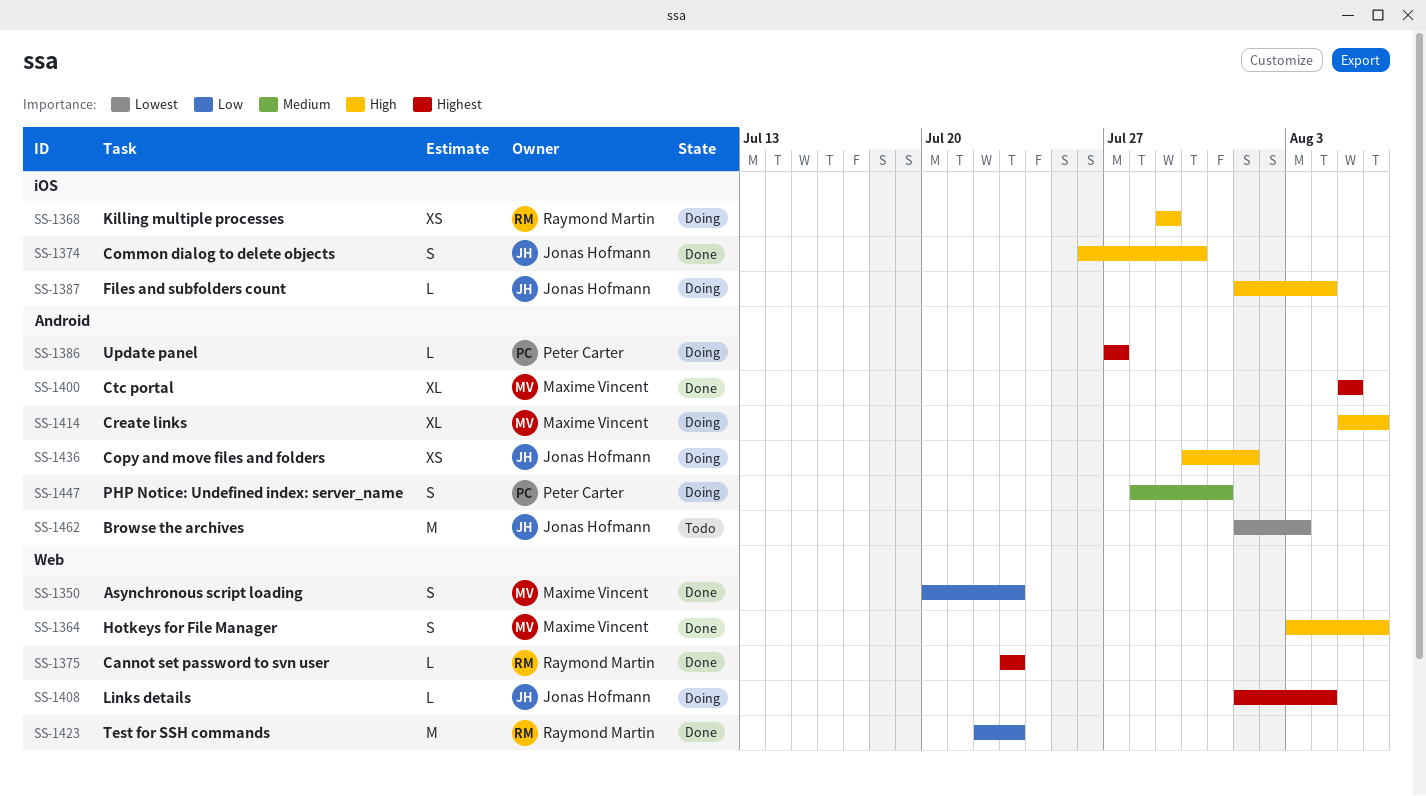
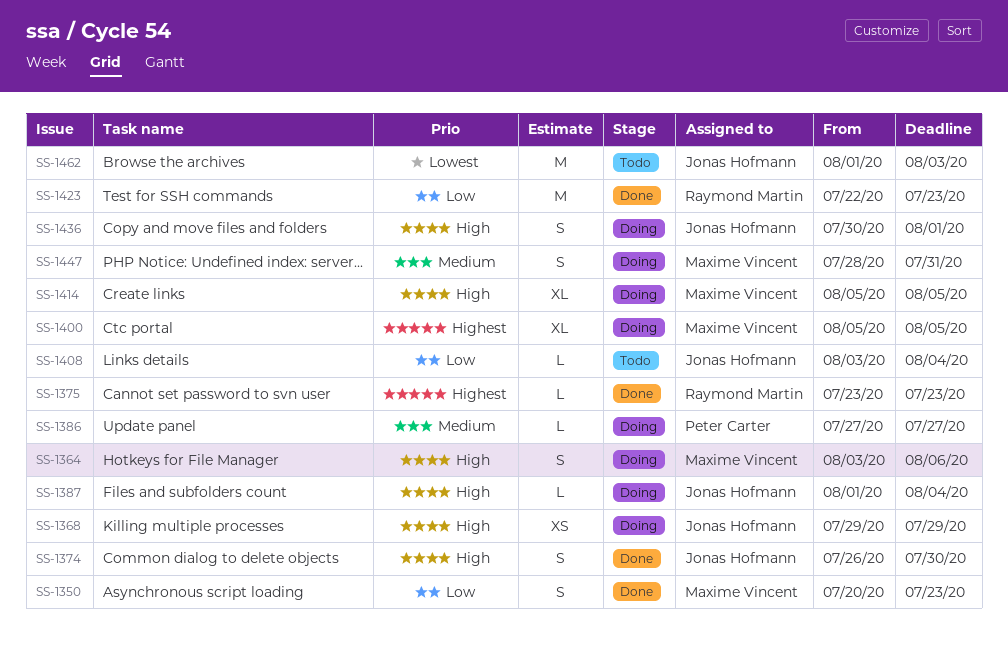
SS-1364, status: Done -> Doing
SS-1368, owner: Raymond Martin -> Jonas Hofmann
SS-1386, priority: Highest -> Medium
SS-1400, status: Done -> Doing
SS-1408, status: Doing -> Todo
SS-1408, priority: Highest -> Low
SS-1408, start: Aug 1 -> Aug 3
SS-1414, due: Aug 6 -> Aug 5
SS-1436, estimate: XS -> S
SS-1447, owner: Peter Carter -> Maxime Vincent

